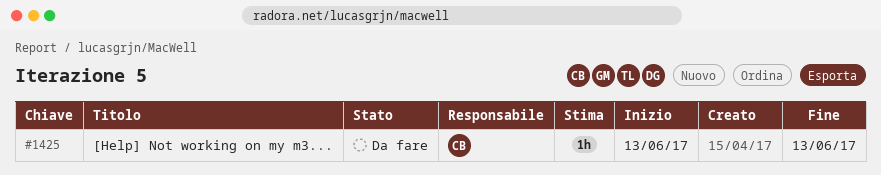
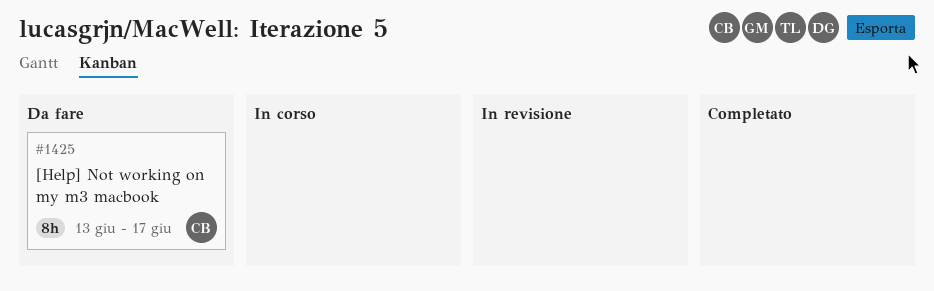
#1425, estimate: 1h -> 8h
#1425, due: Jun 13 -> Jun 17

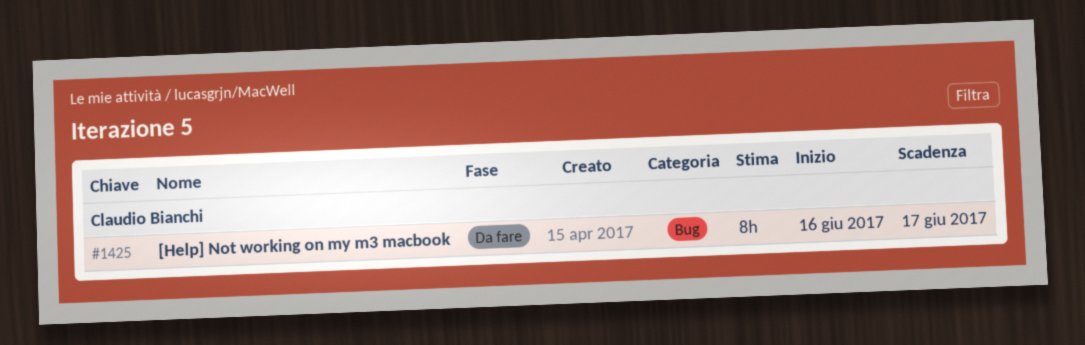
#1425, start: Jun 13 -> Jun 16

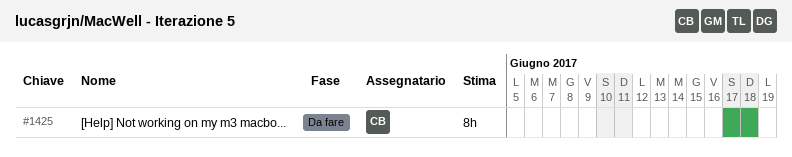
#1425, start: Jun 16 -> Jun 17
#1425, due: Jun 17 -> Jun 18

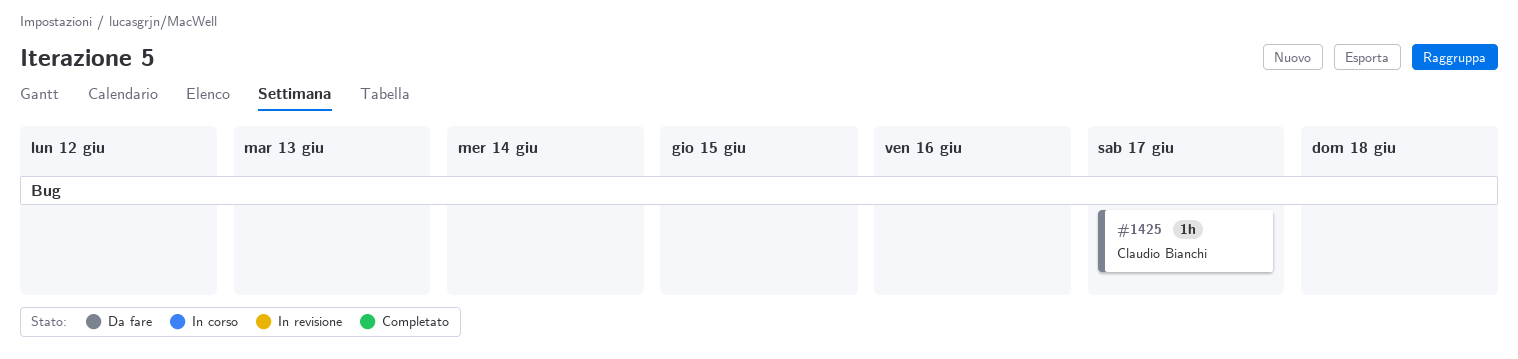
#1425, estimate: 8h -> 1h
#1425, due: Jun 18 -> Jun 17

